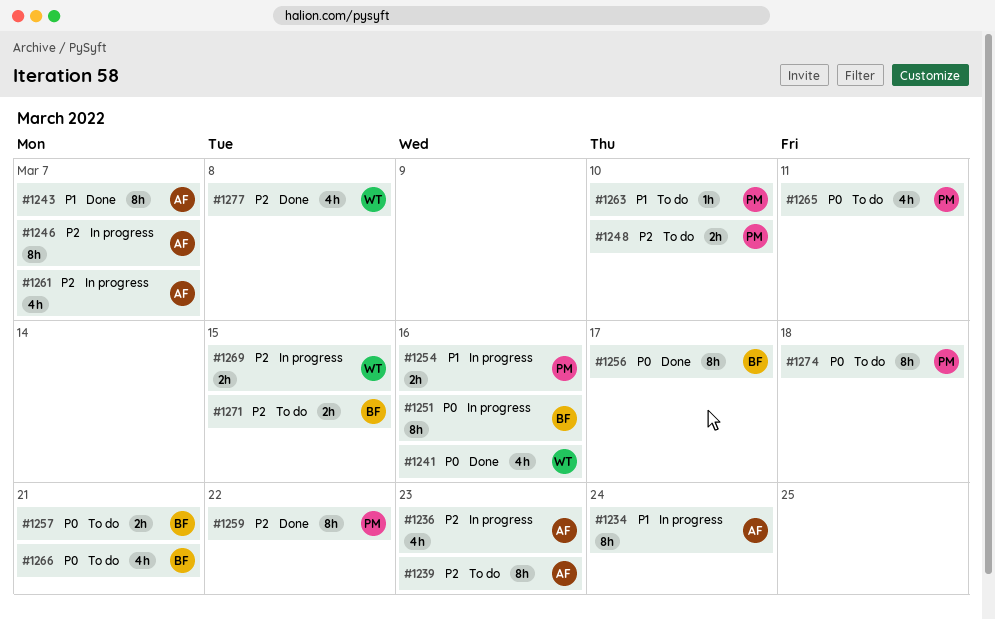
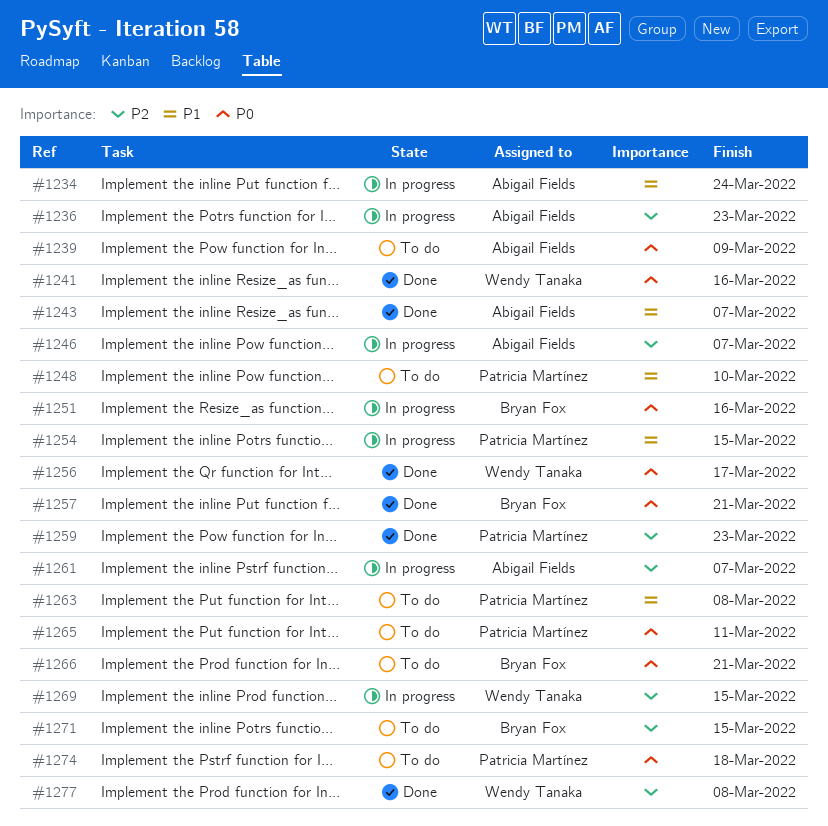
#1239, priority: P2 -> P0
#1239, due: Mar 23 -> Mar 9
#1248, priority: P2 -> P1
#1254, due: Mar 16 -> Mar 15
#1256, owner: Bryan Fox -> Wendy Tanaka
#1257, status: To do -> Done
#1259, due: Mar 22 -> Mar 23
#1263, due: Mar 10 -> Mar 8

